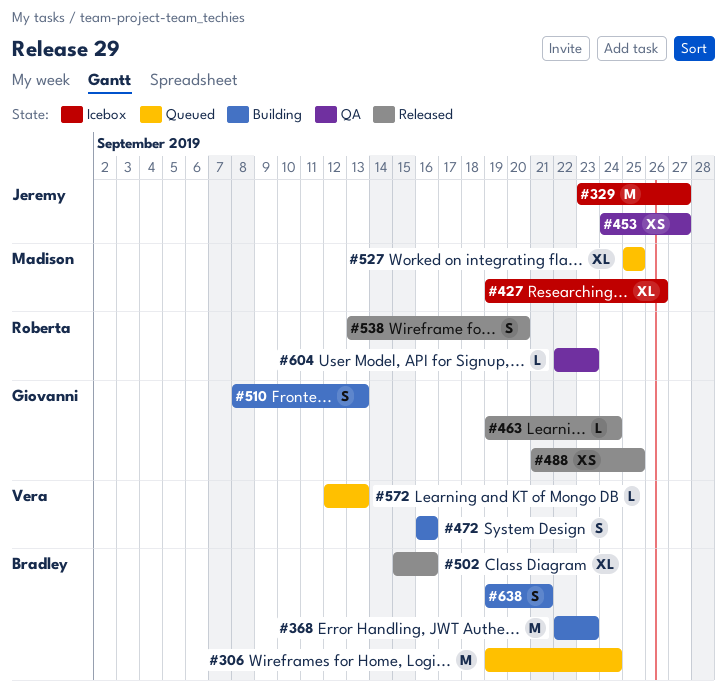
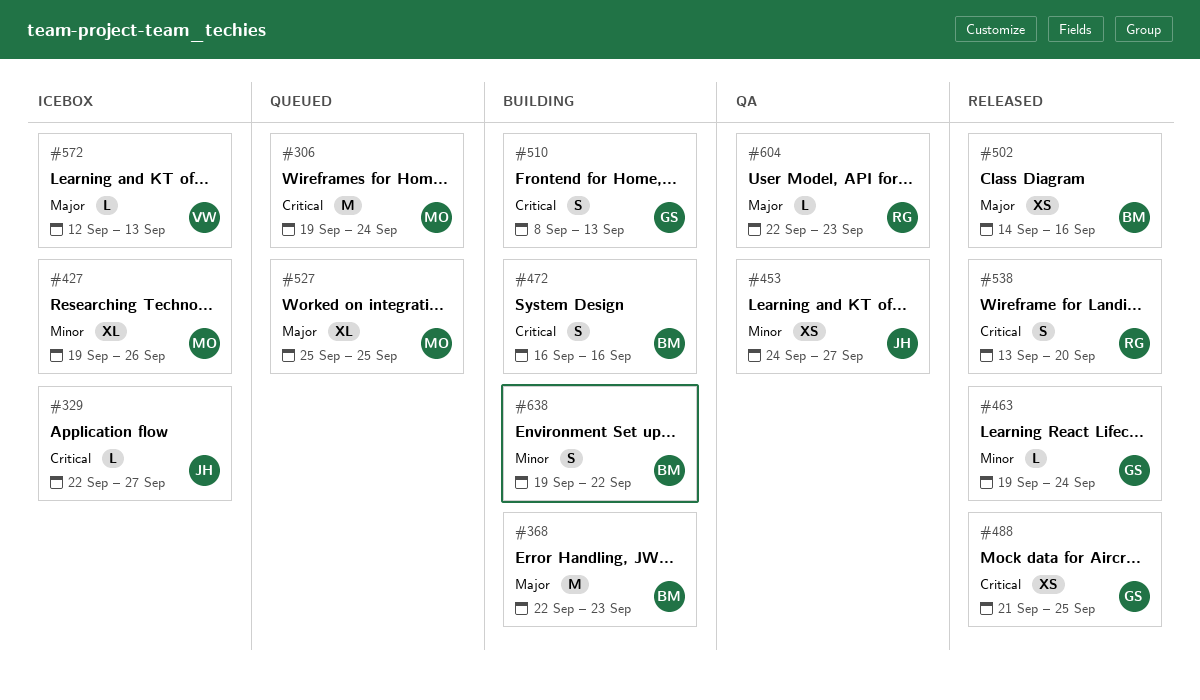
#306, owner: Bradley -> Madison
#329, estimate: M -> L
#329, start: Sep 23 -> Sep 22
#472, owner: Vera -> Bradley
#502, estimate: XL -> XS
#502, start: Sep 15 -> Sep 14
#572, status: Queued -> Icebox
#638, due: Sep 21 -> Sep 22

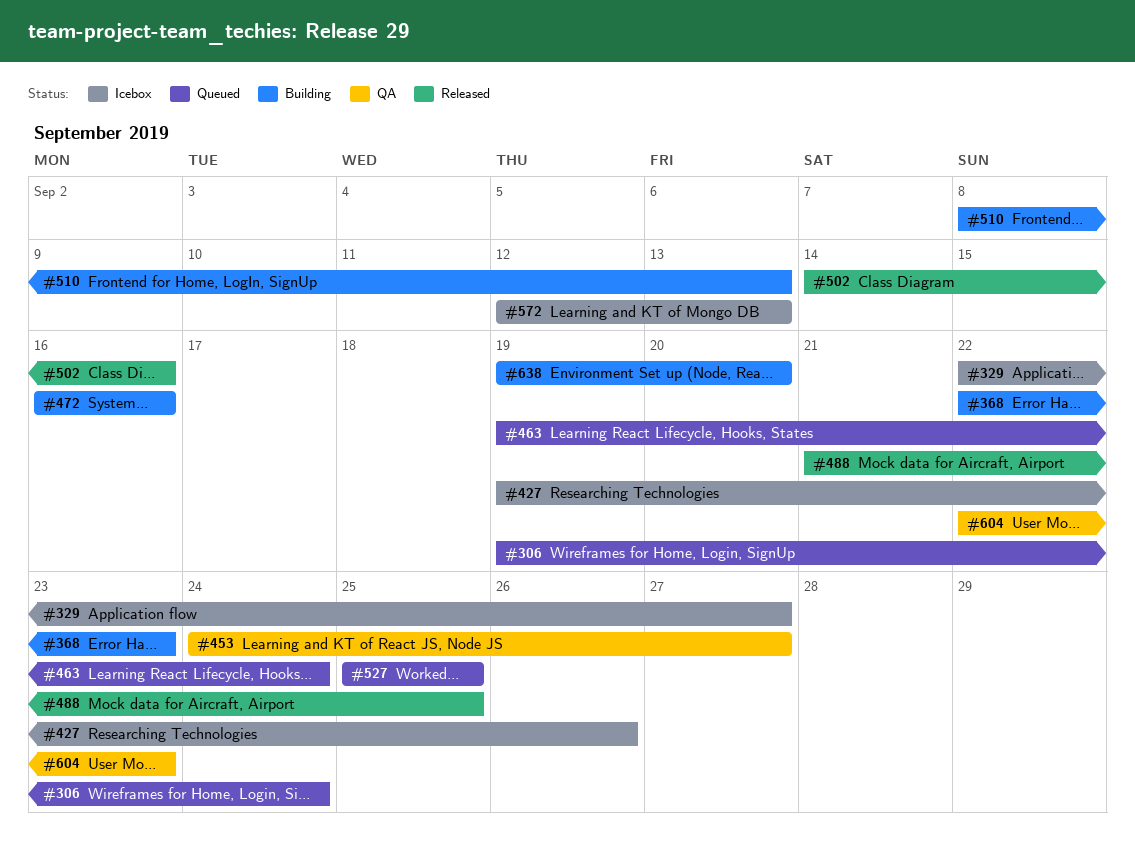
#463, status: Released -> Queued
#538: present -> none
#638, due: Sep 22 -> Sep 20

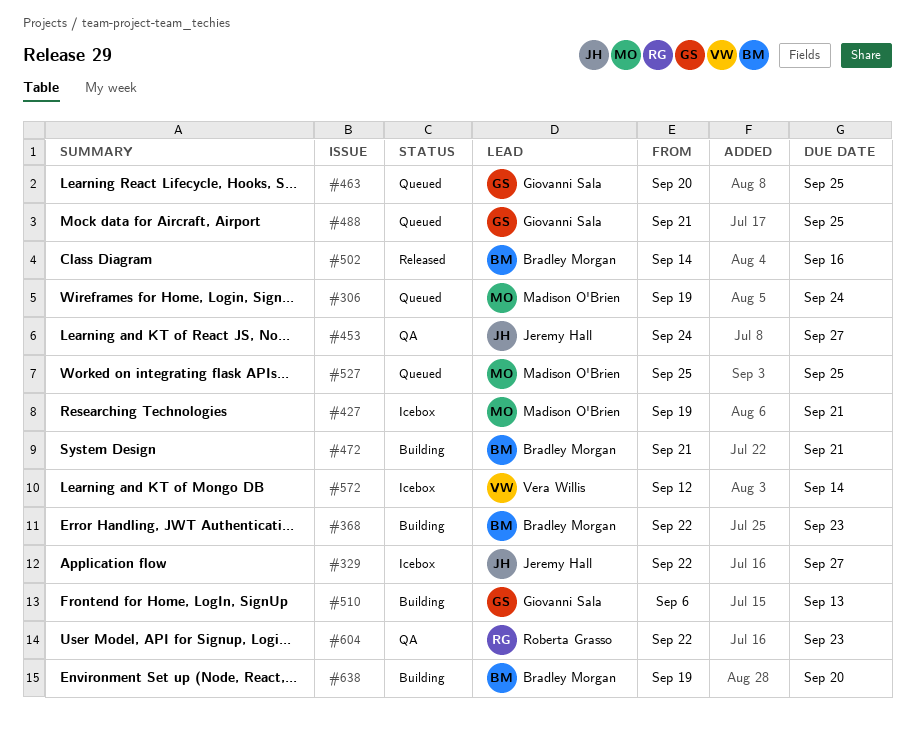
#427, due: Sep 26 -> Sep 21
#463, start: Sep 19 -> Sep 20
#463, due: Sep 24 -> Sep 25
#472, start: Sep 16 -> Sep 21
#472, due: Sep 16 -> Sep 21
#488, status: Released -> Queued
#510, start: Sep 8 -> Sep 6
#572, due: Sep 13 -> Sep 14

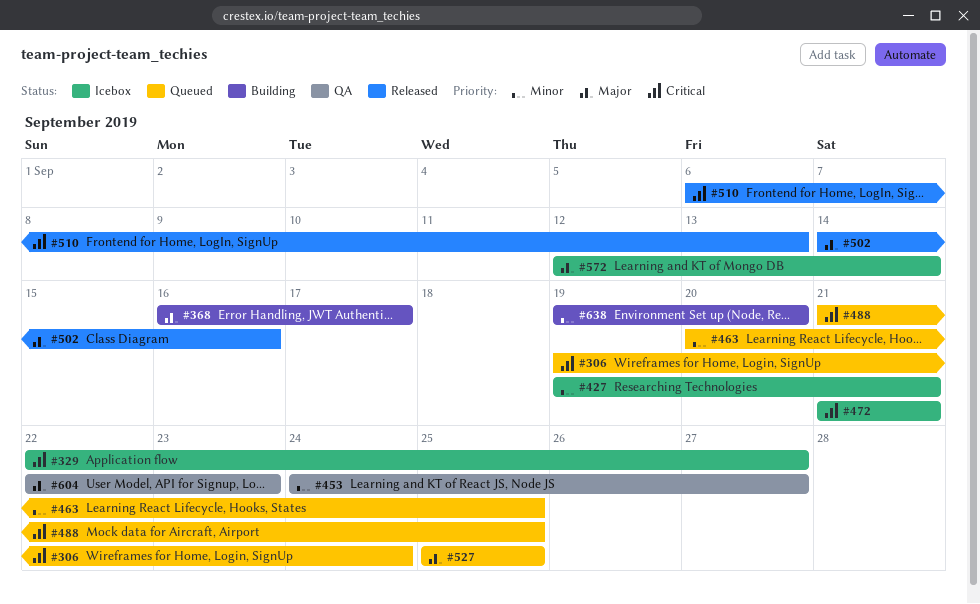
#368, start: Sep 22 -> Sep 16
#368, due: Sep 23 -> Sep 17
#472, status: Building -> Icebox
#510, status: Building -> Released

